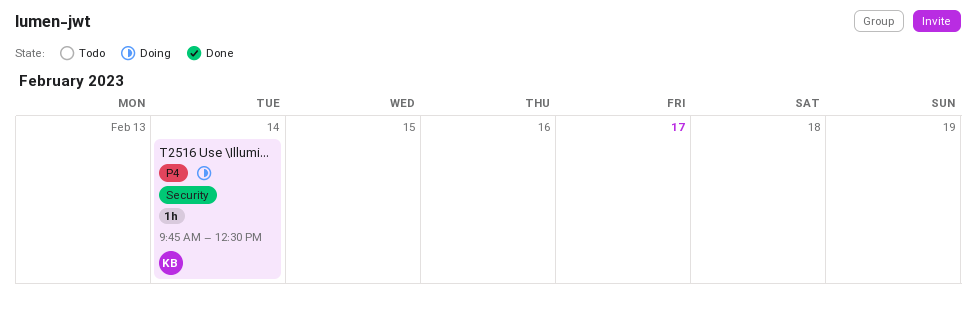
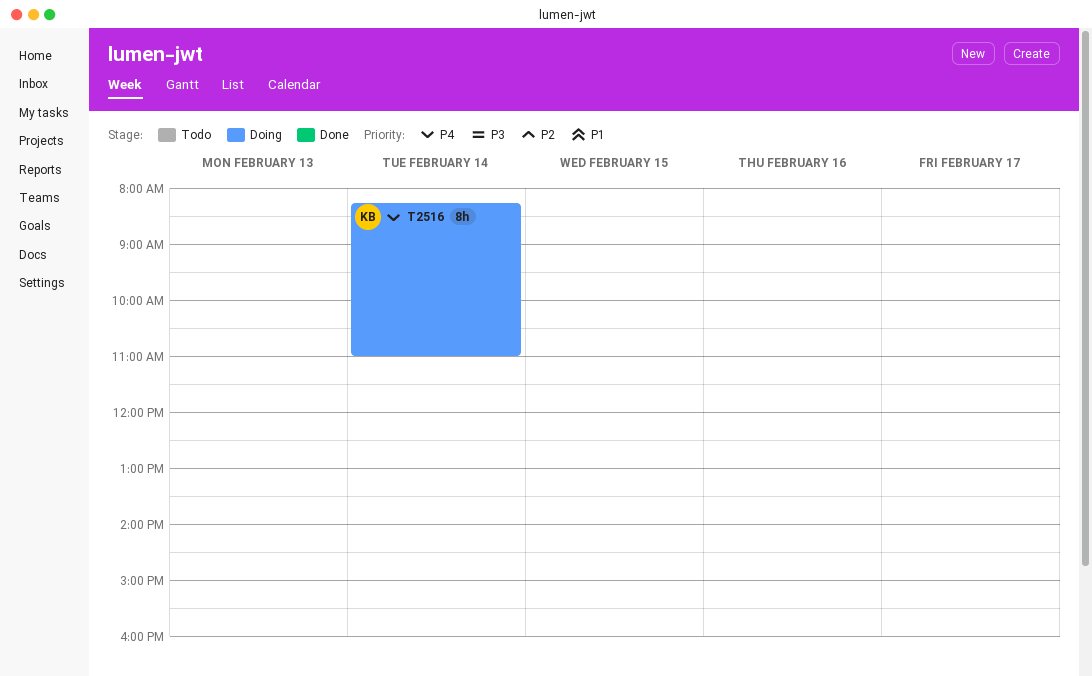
T2516, estimate: 1h -> 8h
T2516, begins: 09:45 -> 08:15
T2516, ends: 12:30 -> 11:00

